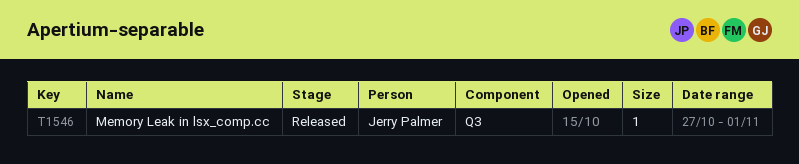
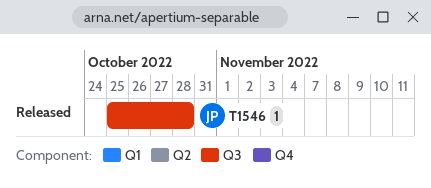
T1546, start: Oct 27 -> Oct 25
T1546, due: Nov 1 -> Oct 28

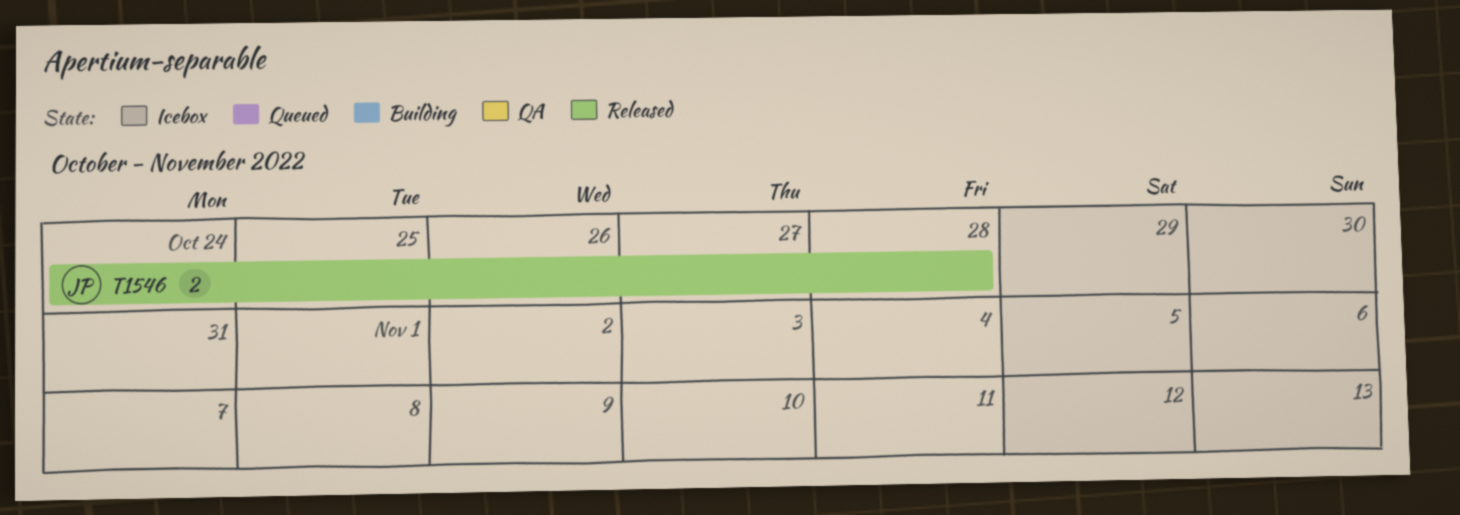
T1546, estimate: 1 -> 2
T1546, start: Oct 25 -> Oct 24

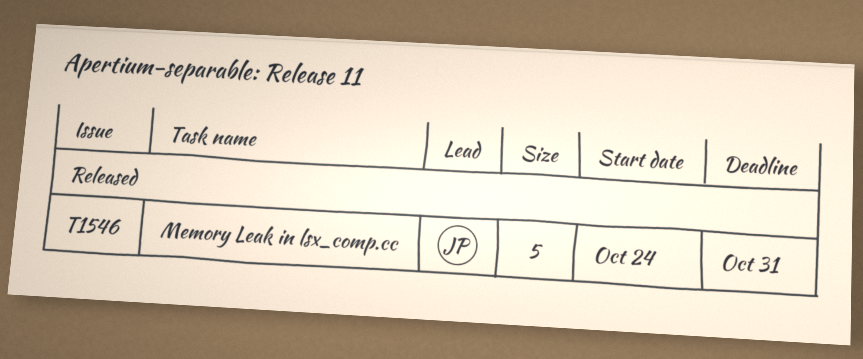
T1546, estimate: 2 -> 5
T1546, due: Oct 28 -> Oct 31

